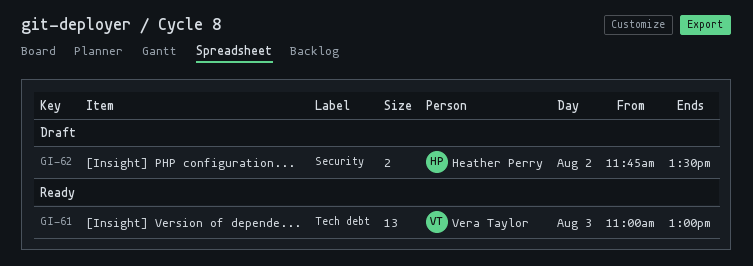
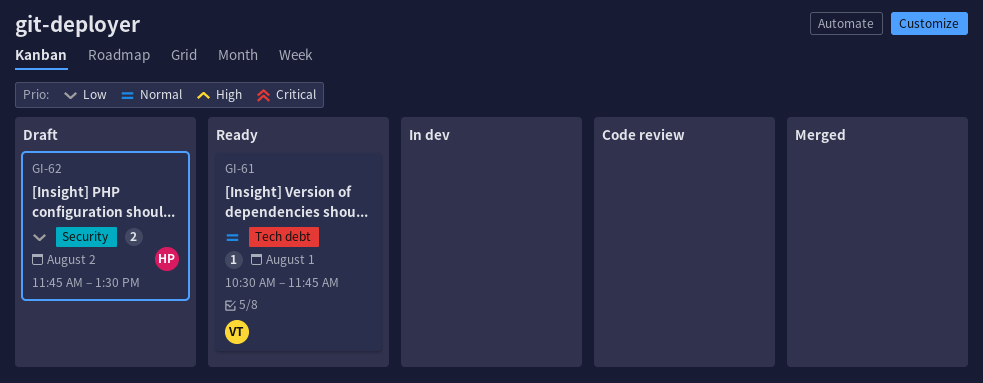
GI-61, estimate: 13 -> 1
GI-61, day: Aug 3 -> Aug 1
GI-61, begins: 11:00 -> 10:30
GI-61, ends: 13:00 -> 11:45

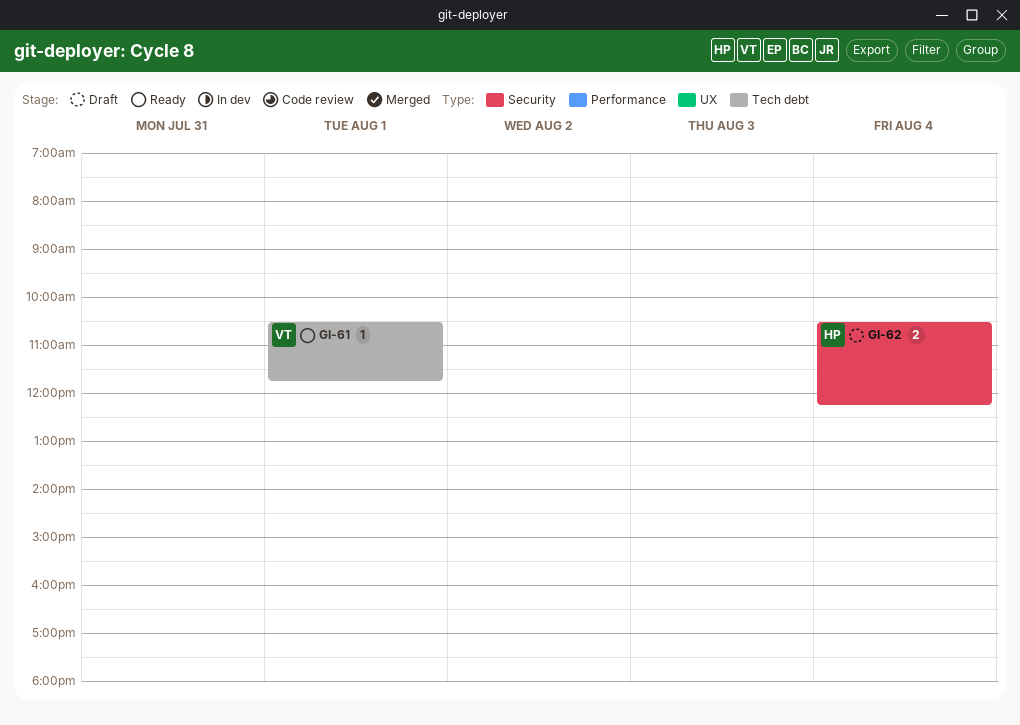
GI-62, day: Aug 2 -> Aug 4
GI-62, begins: 11:45 -> 10:30
GI-62, ends: 13:30 -> 12:15

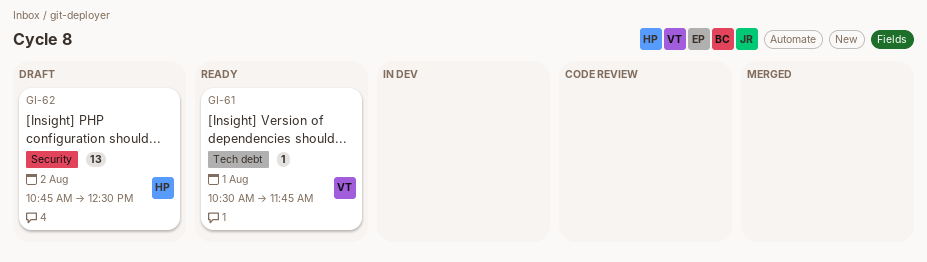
GI-62, estimate: 2 -> 13
GI-62, day: Aug 4 -> Aug 2
GI-62, begins: 10:30 -> 10:45
GI-62, ends: 12:15 -> 12:30

